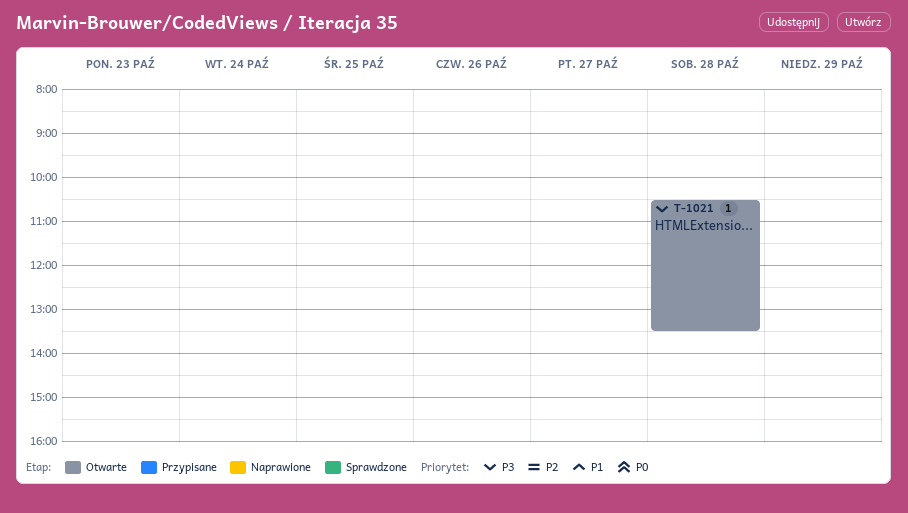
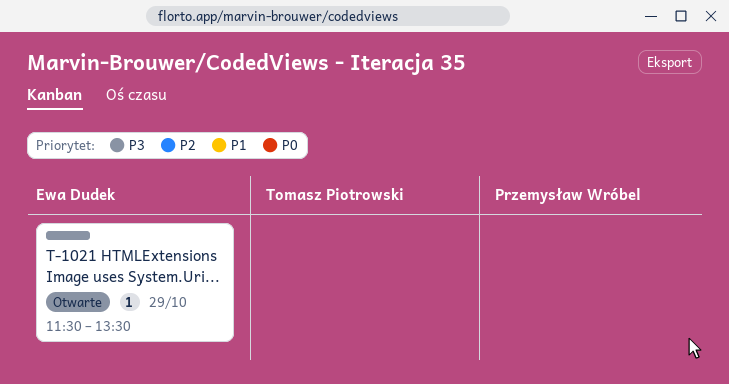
T-1021, day: Oct 28 -> Oct 29
T-1021, begins: 10:30 -> 11:30

